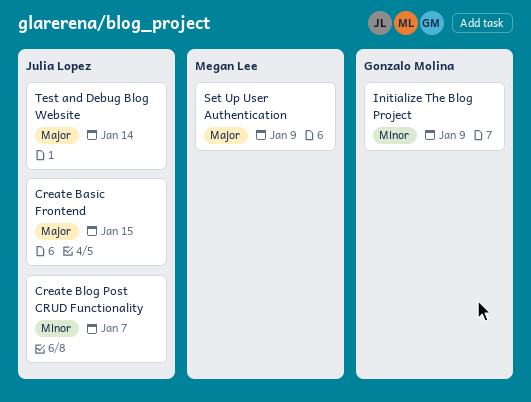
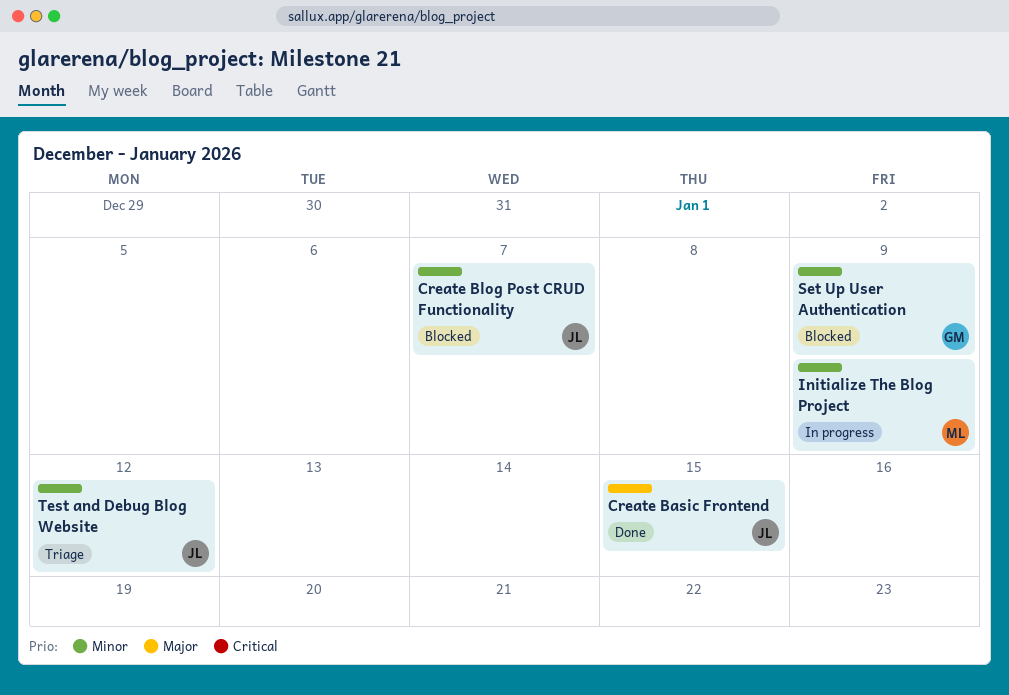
Initialize The Blog Project, owner: Gonzalo Molina -> Megan Lee
Set Up User Authentication, owner: Megan Lee -> Gonzalo Molina
Set Up User Authentication, priority: Major -> Minor
Test and Debug Blog Website, priority: Major -> Minor
Test and Debug Blog Website, due: Jan 14 -> Jan 12

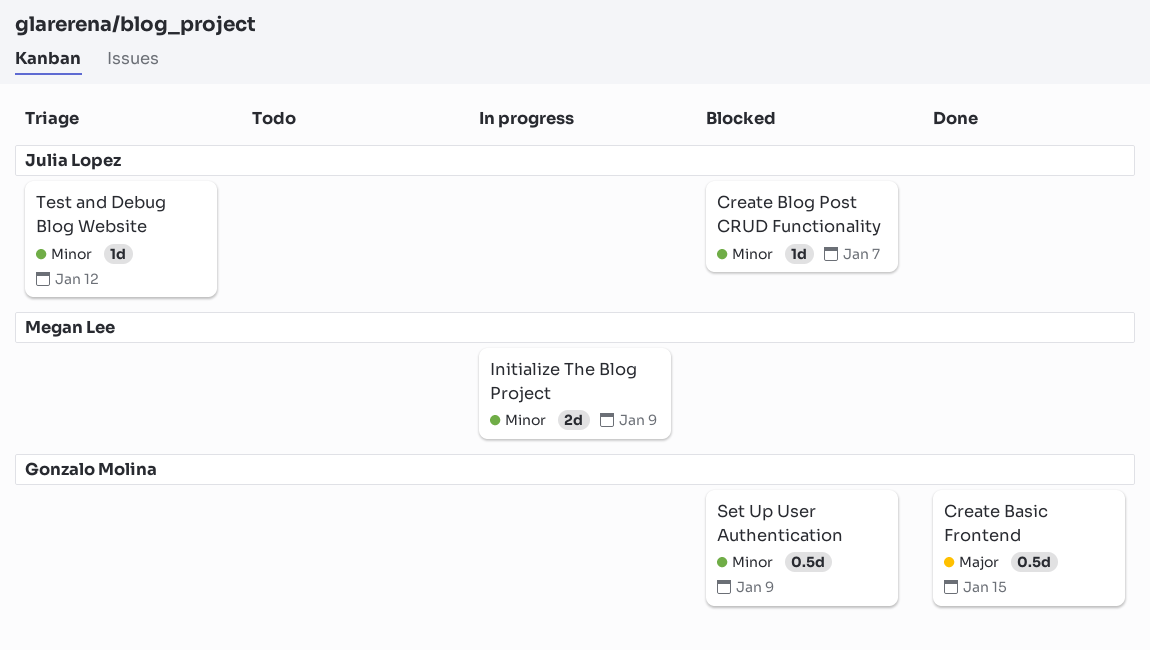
Create Basic Frontend, owner: Julia Lopez -> Gonzalo Molina

